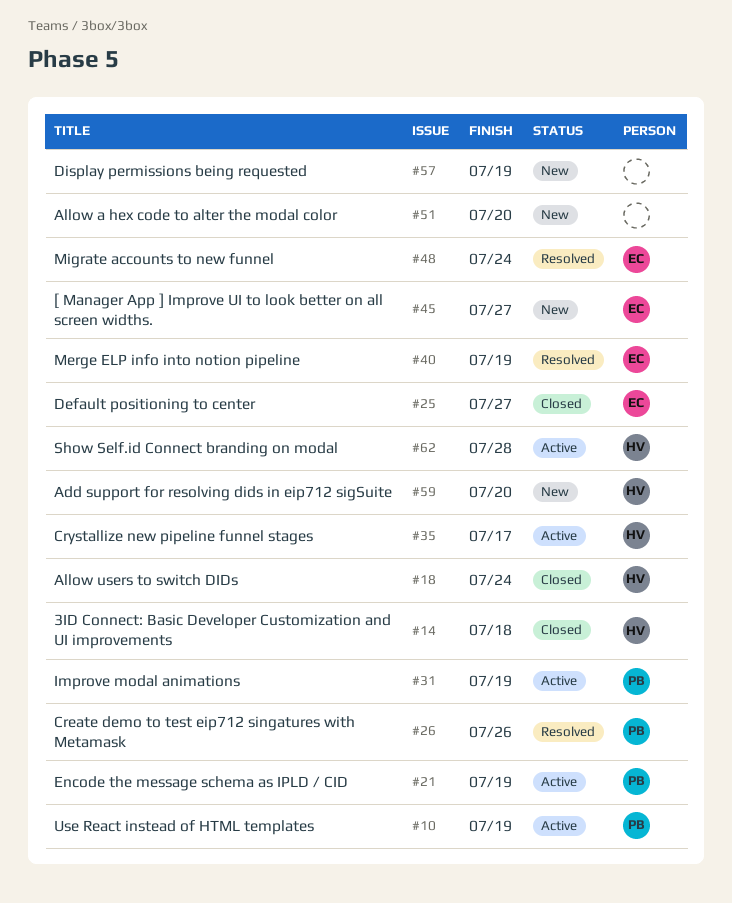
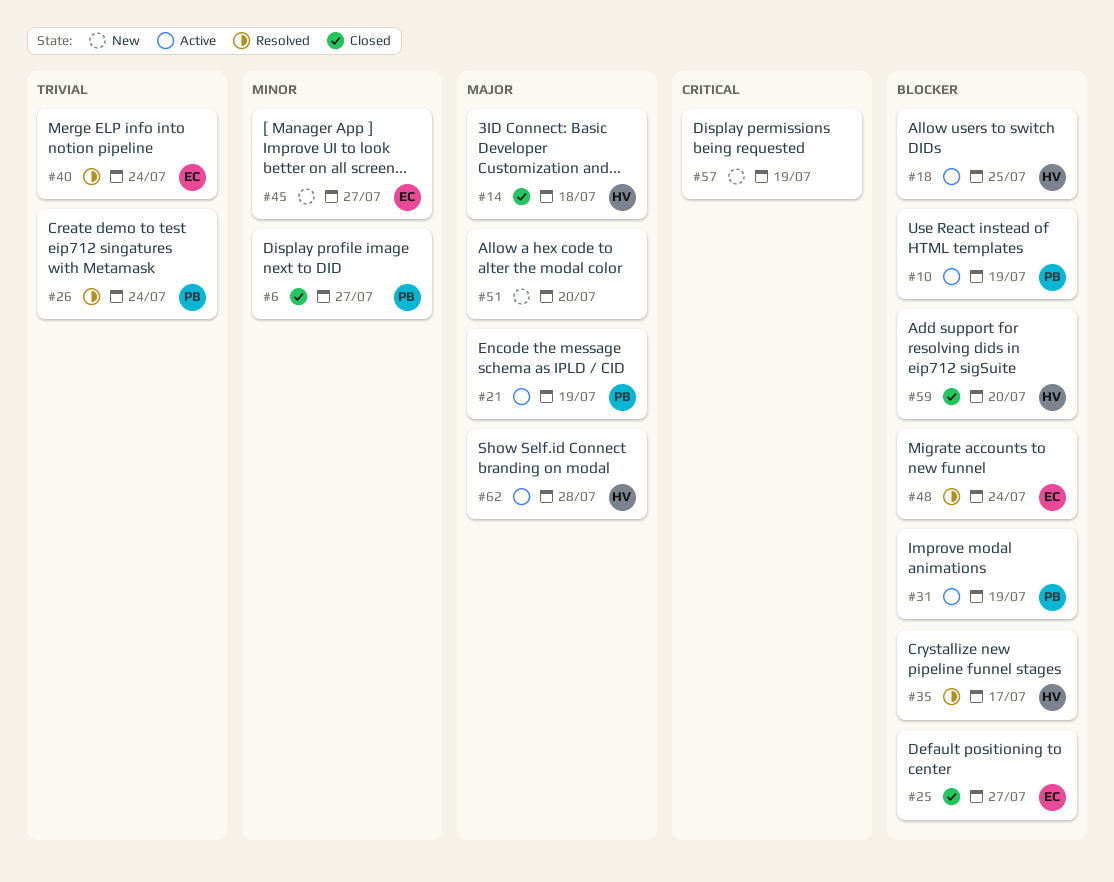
#6: none -> present
#18, status: Closed -> Active
#18, due: Jul 24 -> Jul 25
#26, due: Jul 26 -> Jul 24
#35, status: Active -> Resolved
#40, due: Jul 19 -> Jul 24
#59, status: New -> Closed

